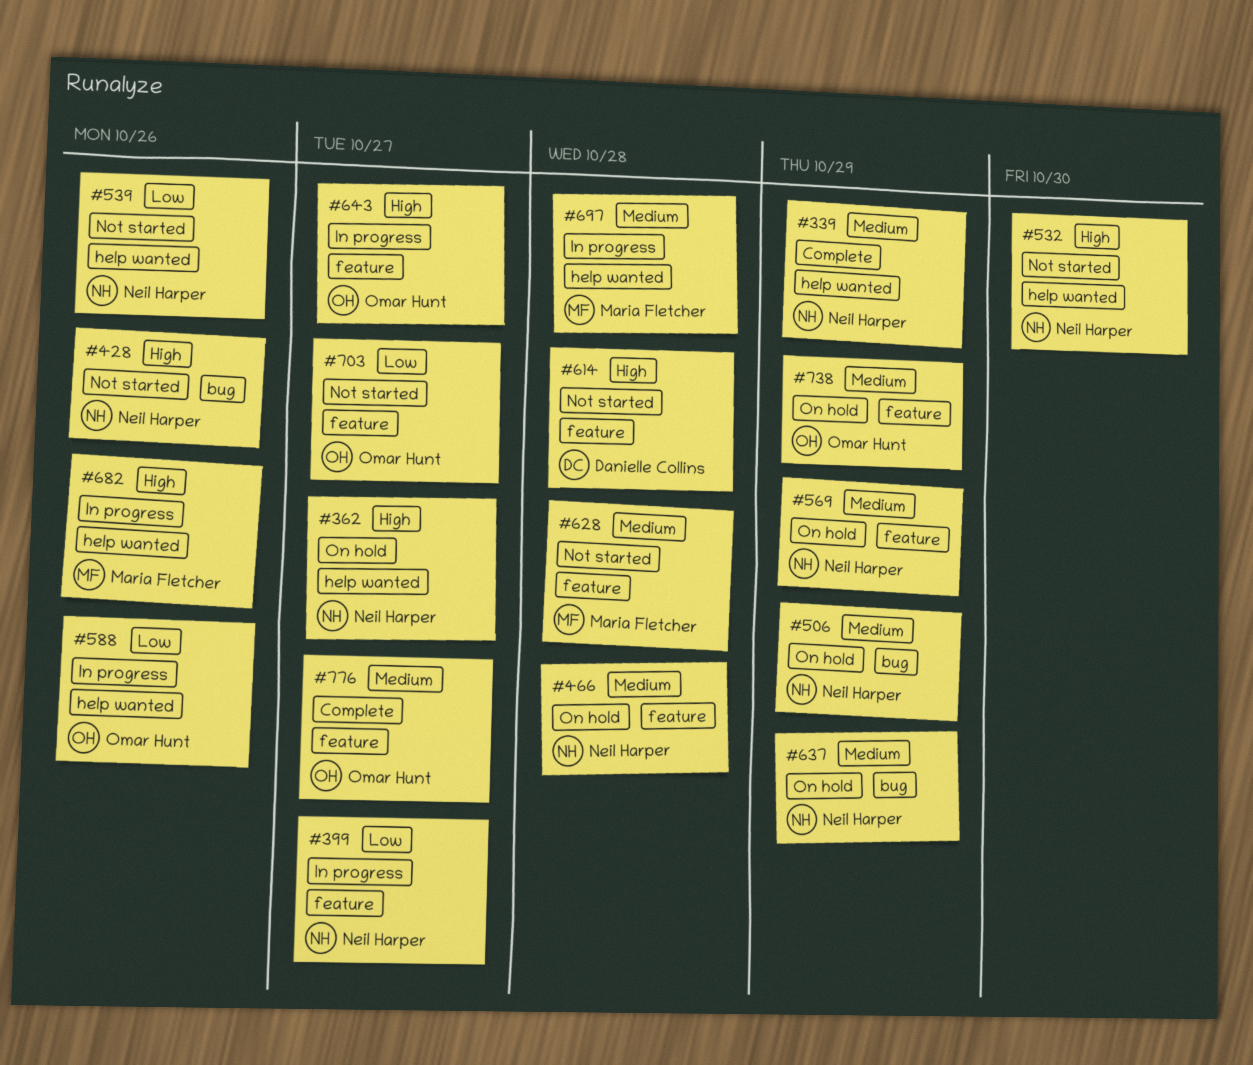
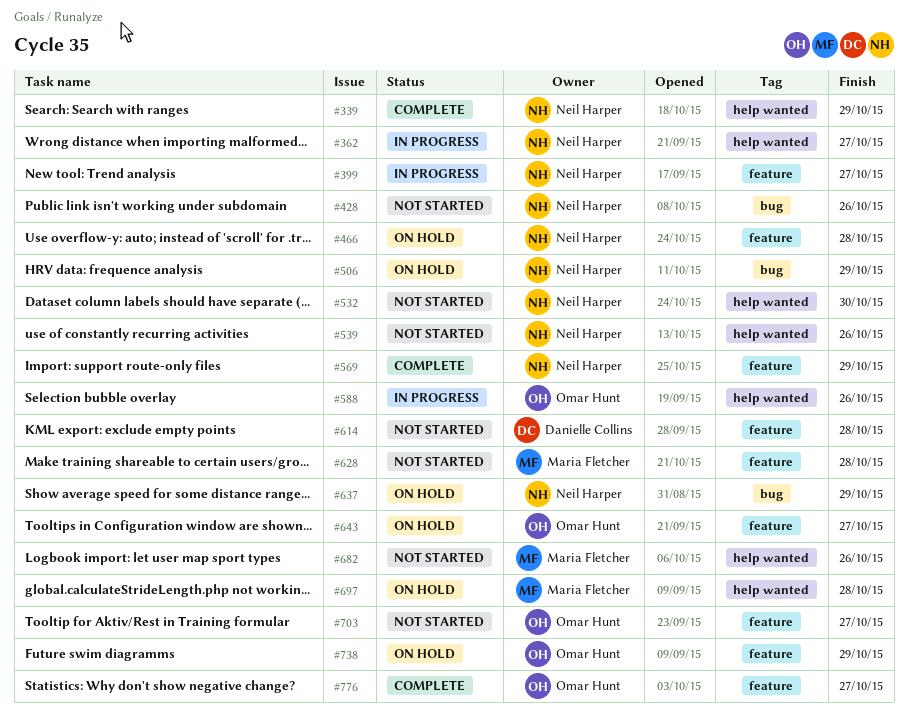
#362, status: On hold -> In progress
#569, status: On hold -> Complete
#643, status: In progress -> On hold
#682, status: In progress -> Not started
#697, status: In progress -> On hold

